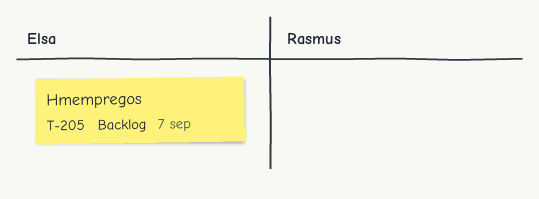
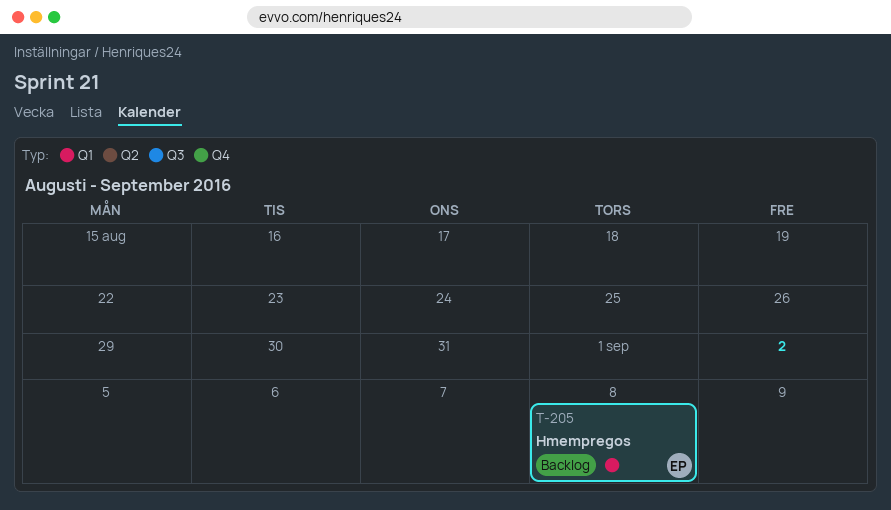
T-205, due: Sep 7 -> Sep 8

